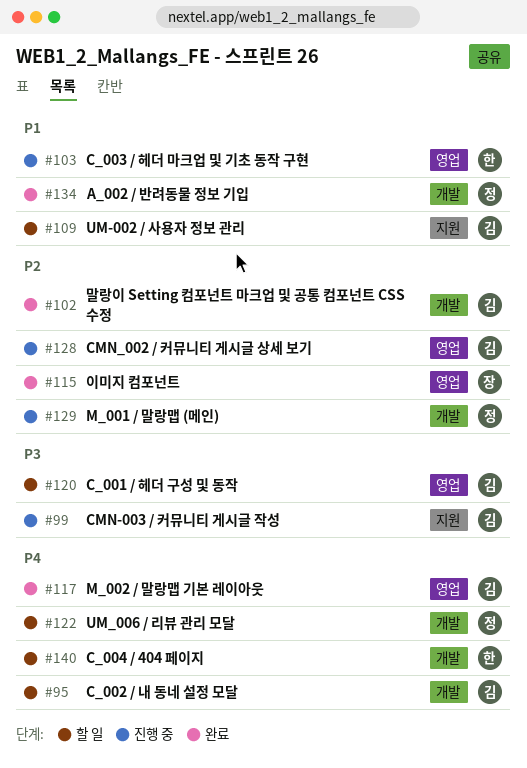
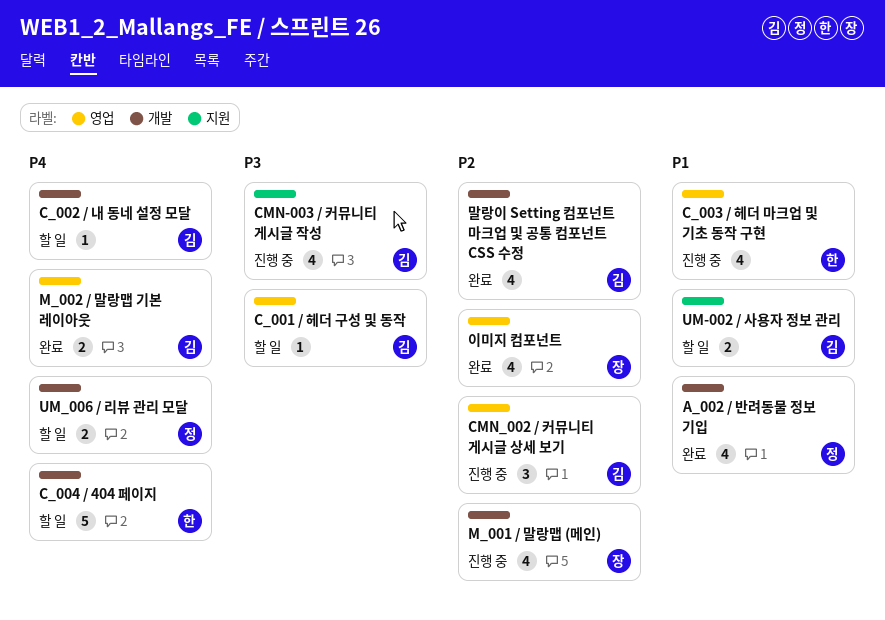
M_001 / 말랑맵 (메인), owner: 정 -> 장

